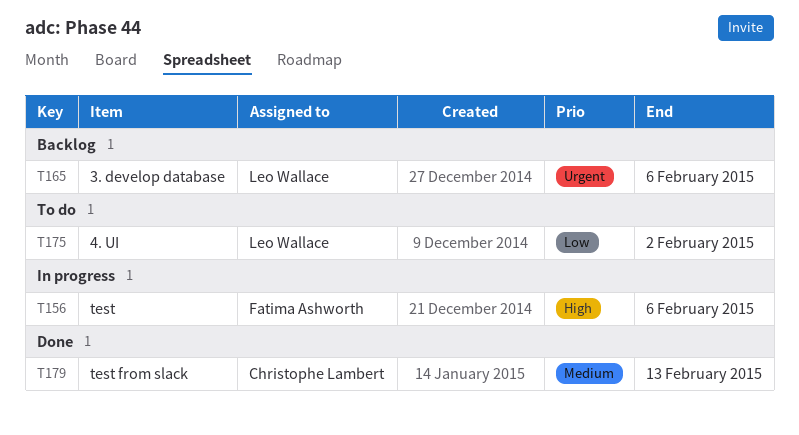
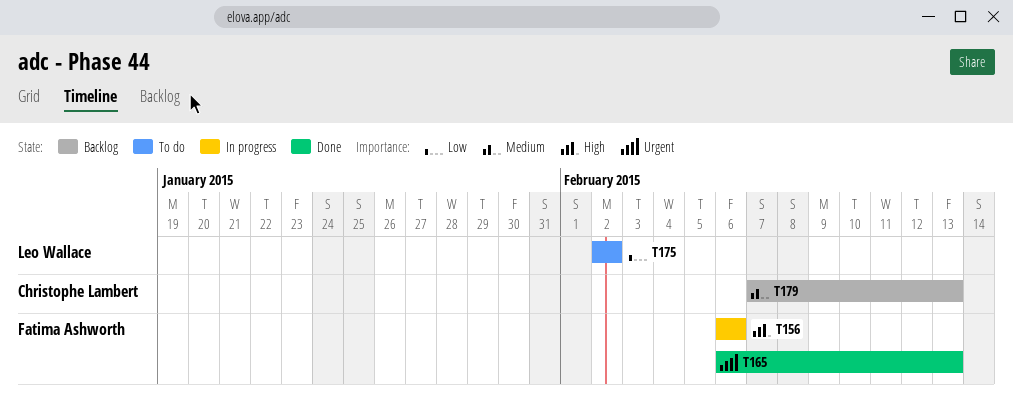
T165, status: Backlog -> Done
T165, owner: Leo Wallace -> Fatima Ashworth
T165, due: Feb 6 -> Feb 13
T179, status: Done -> Backlog

